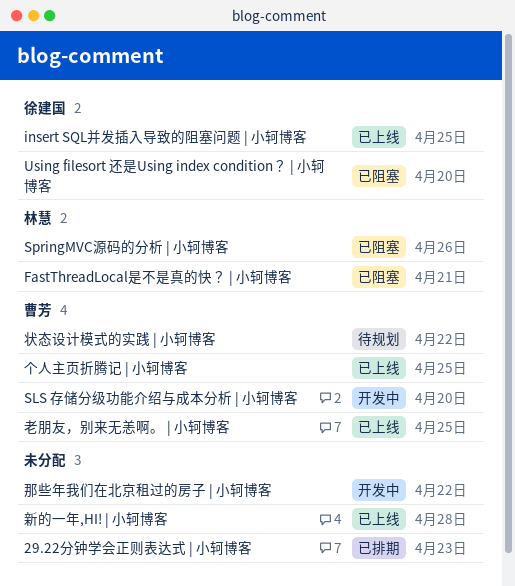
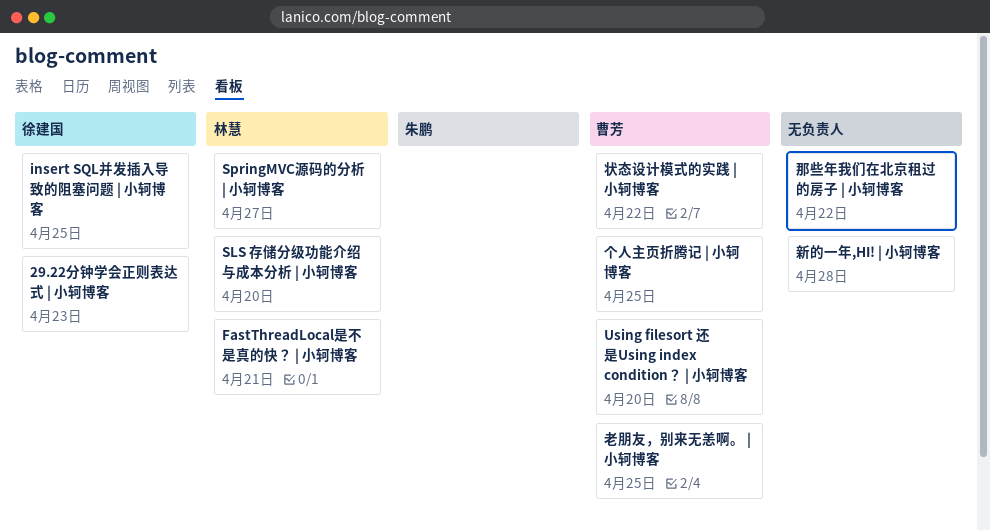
29.22分钟学会正则表达式 | 小轲博客, owner: none -> 徐建国
SLS 存储分级功能介绍与成本分析 | 小轲博客, owner: 曹芳 -> 林慧
SpringMVC源码的分析 | 小轲博客, due: Apr 26 -> Apr 27
Using filesort 还是Using index condition？ | 小轲博客, owner: 徐建国 -> 曹芳

